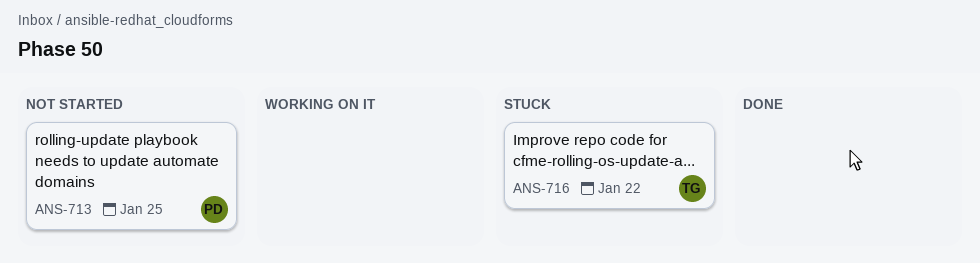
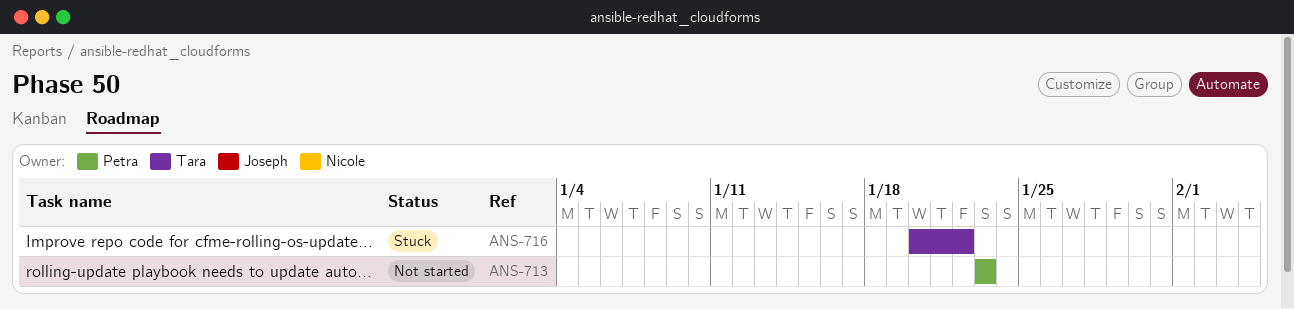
ANS-713, due: Jan 25 -> Jan 23

